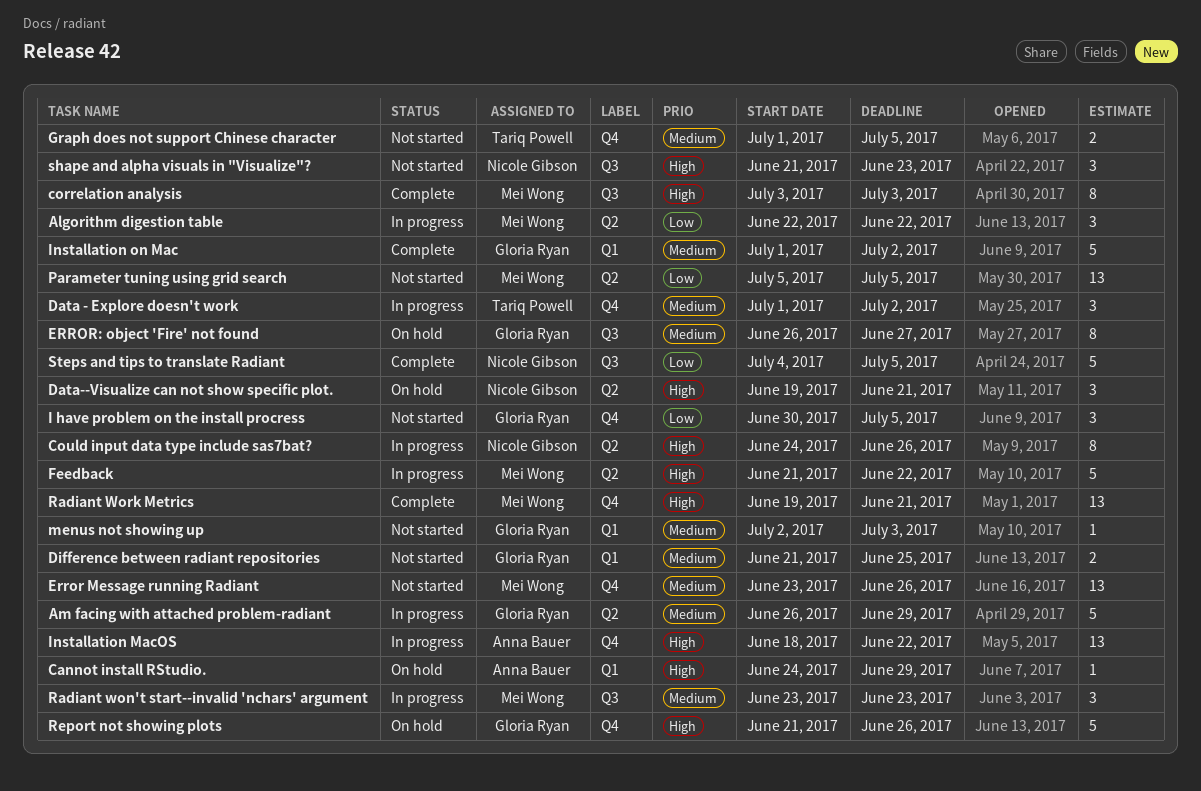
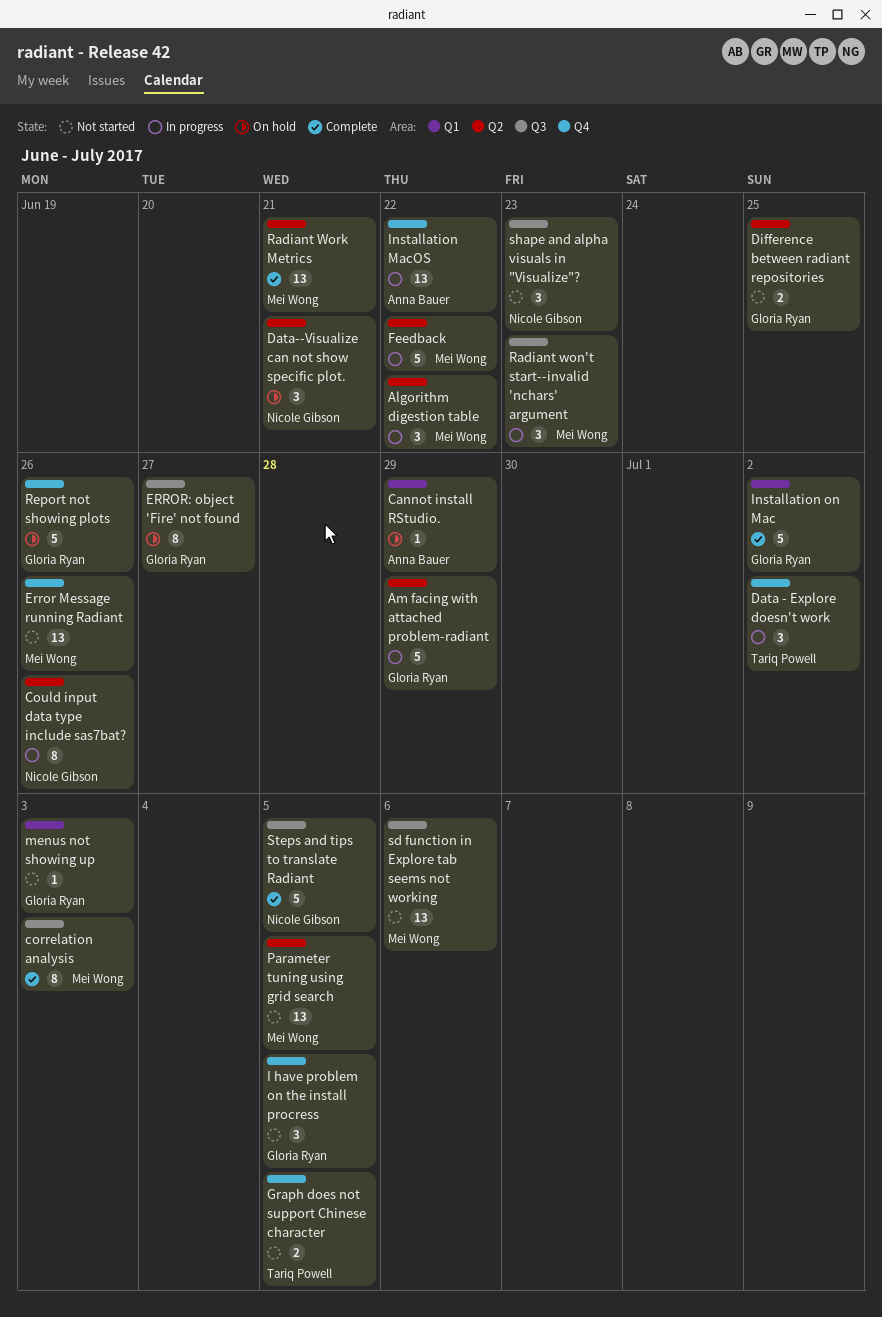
Difference between radiant repositories, label: Q1 -> Q2
Radiant Work Metrics, label: Q4 -> Q2
sd function in Explore tab seems not working: none -> present

